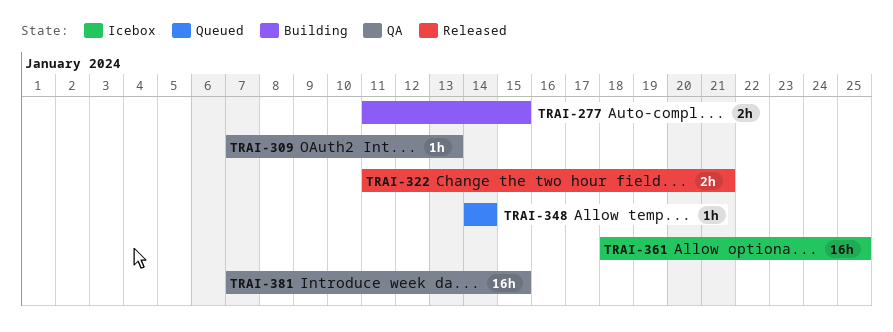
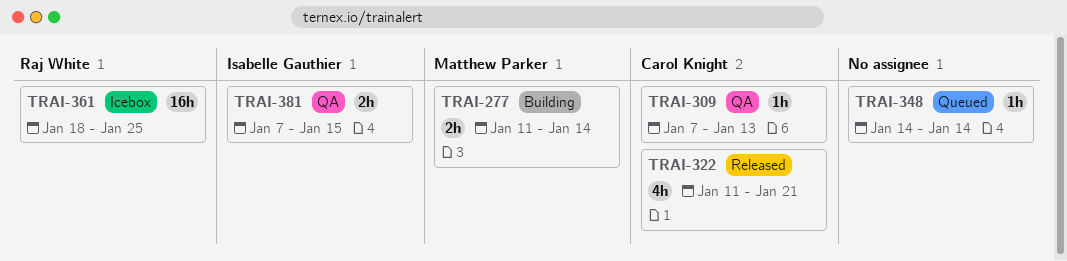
TRAI-277, due: Jan 15 -> Jan 14
TRAI-322, estimate: 2h -> 4h
TRAI-381, estimate: 16h -> 2h

